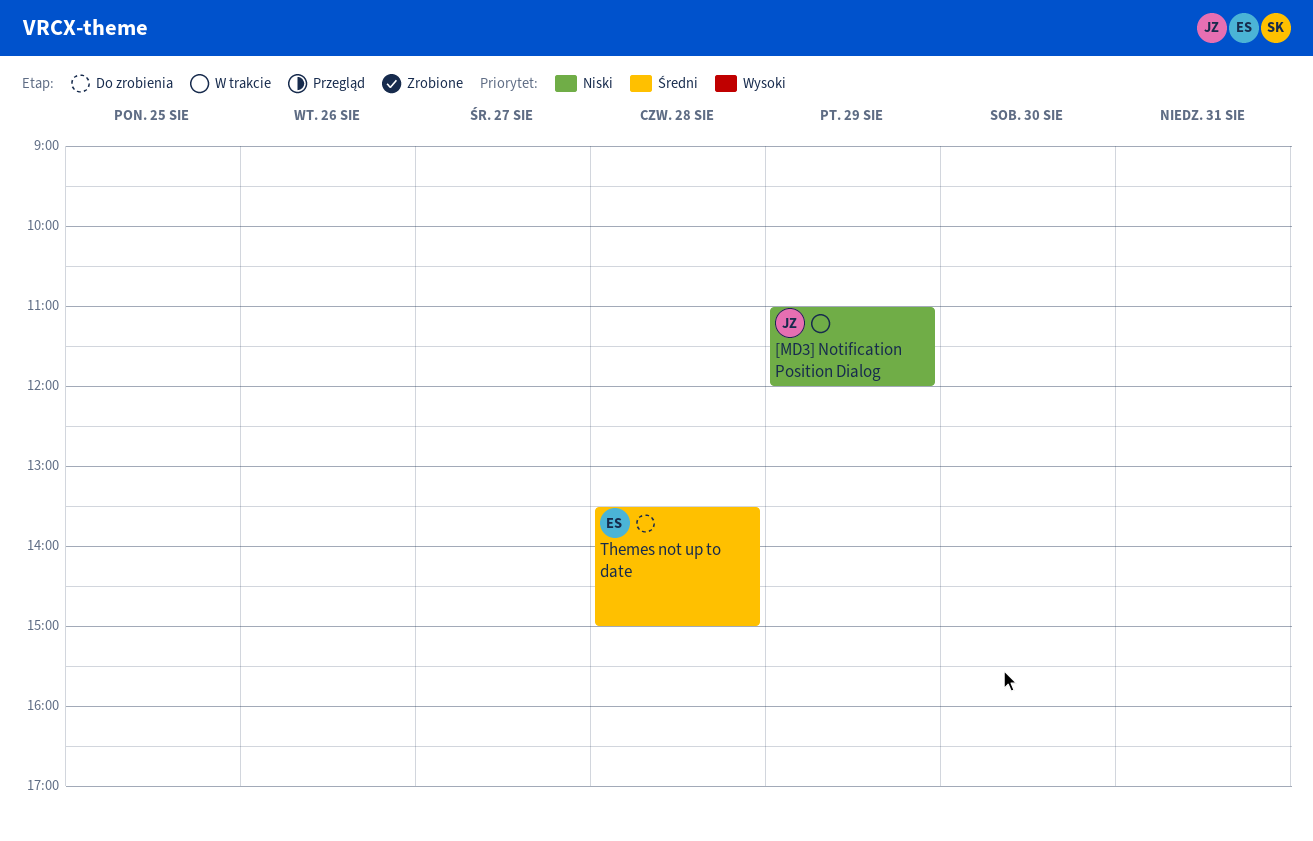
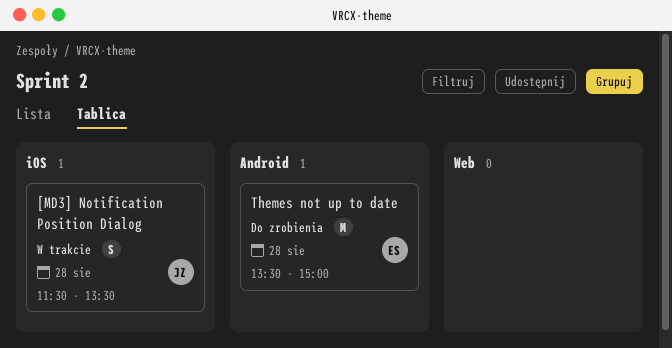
[MD3] Notification Position Dialog, day: Aug 29 -> Aug 28
[MD3] Notification Position Dialog, begins: 11:00 -> 11:30
[MD3] Notification Position Dialog, ends: 12:00 -> 13:30

